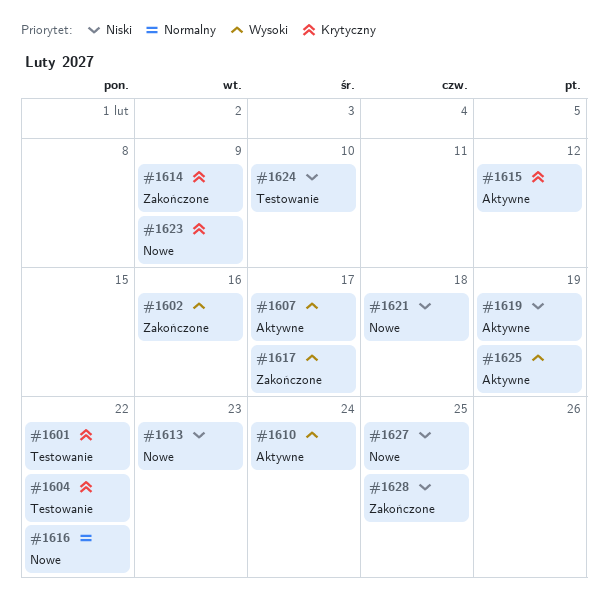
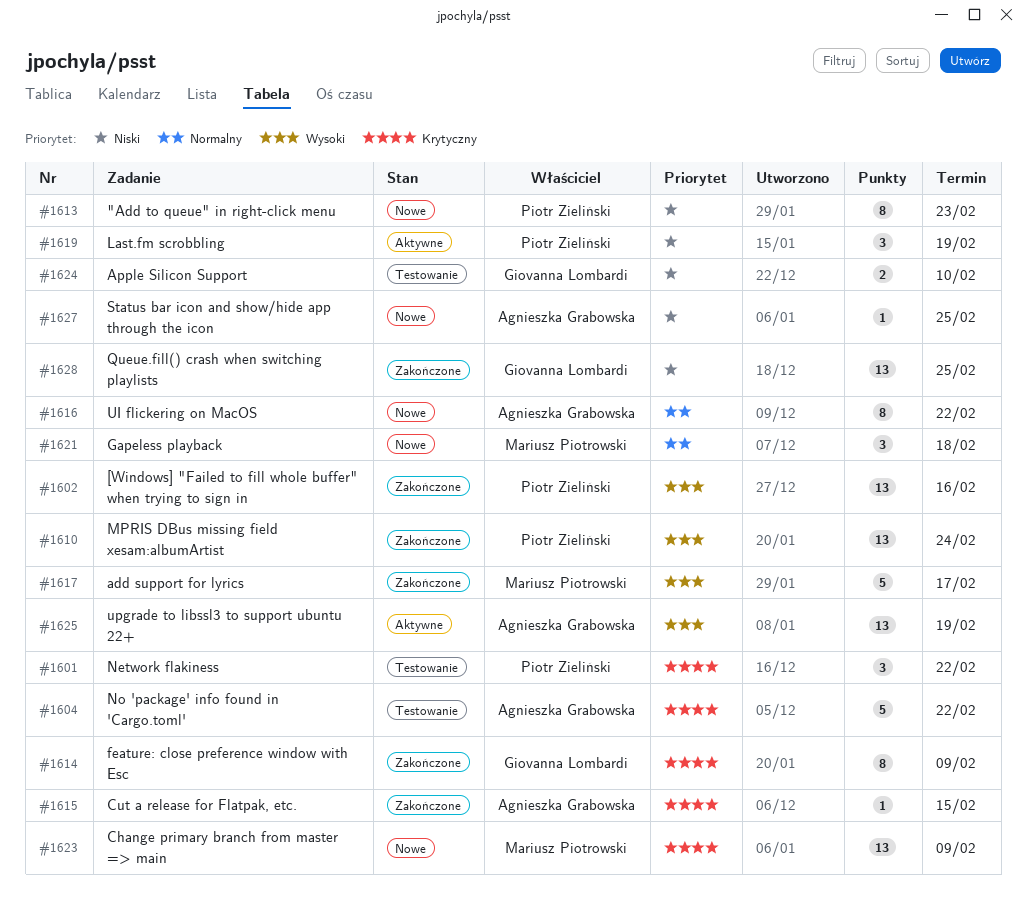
#1607: present -> none
#1610, status: Aktywne -> Zakończone
#1615, status: Aktywne -> Zakończone
#1615, due: Feb 12 -> Feb 15
#1621, priority: Niski -> Normalny

